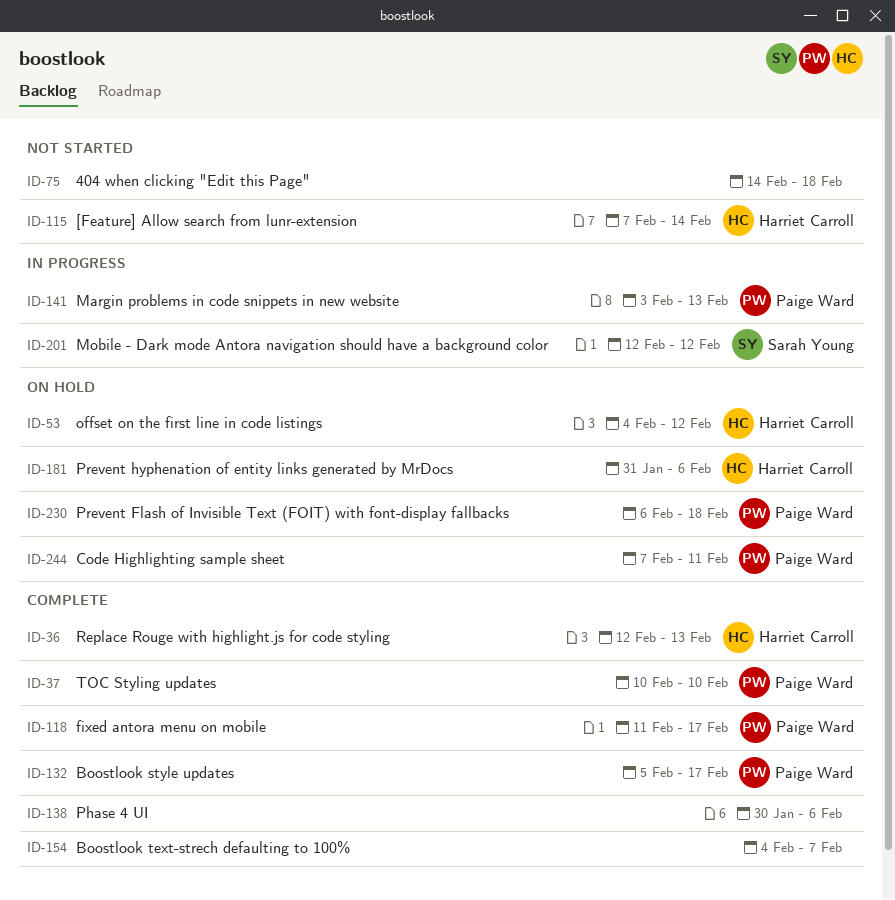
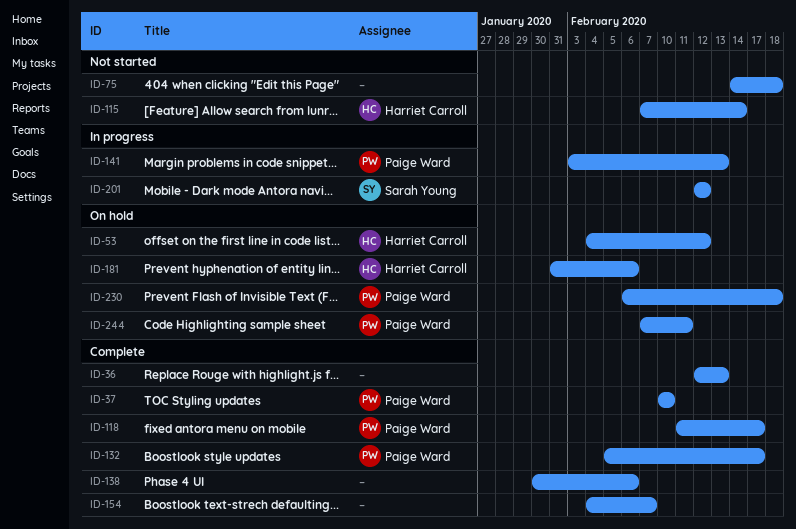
ID-36, owner: Harriet Carroll -> none

